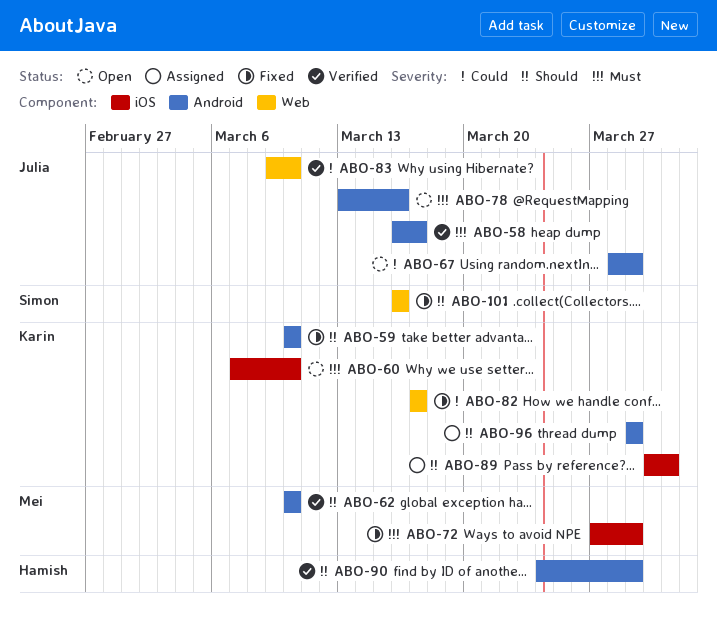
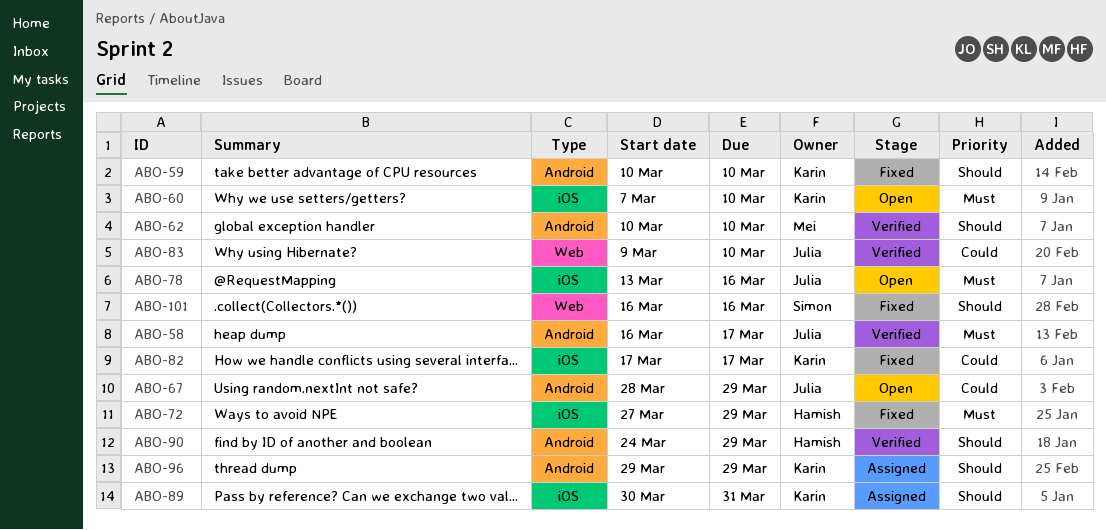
ABO-72, owner: Mei -> Hamish
ABO-78, label: Android -> iOS
ABO-82, label: Web -> iOS

